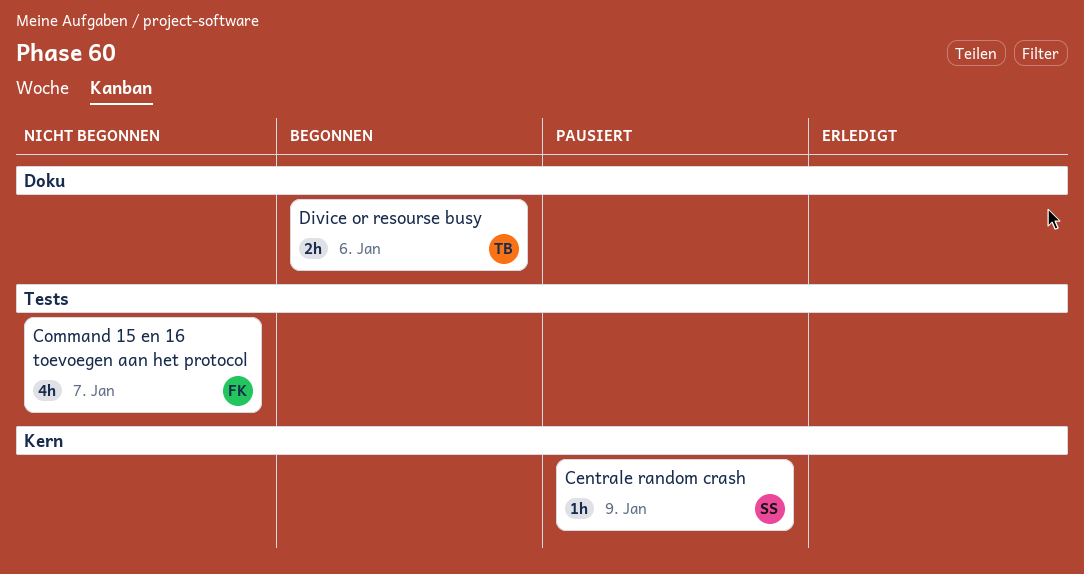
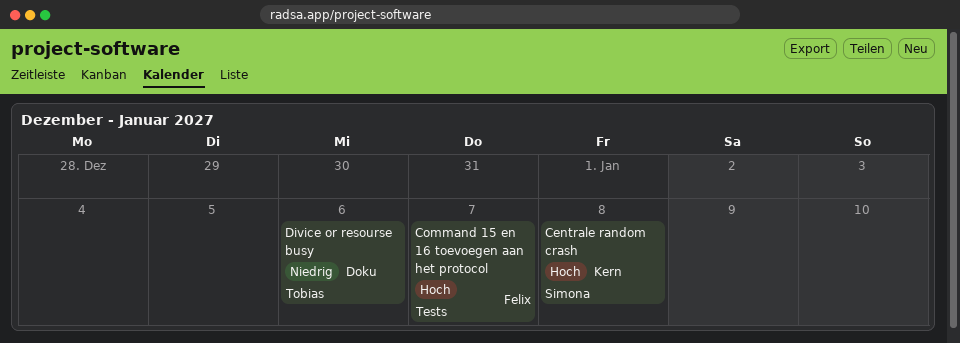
Centrale random crash, due: Jan 9 -> Jan 8

